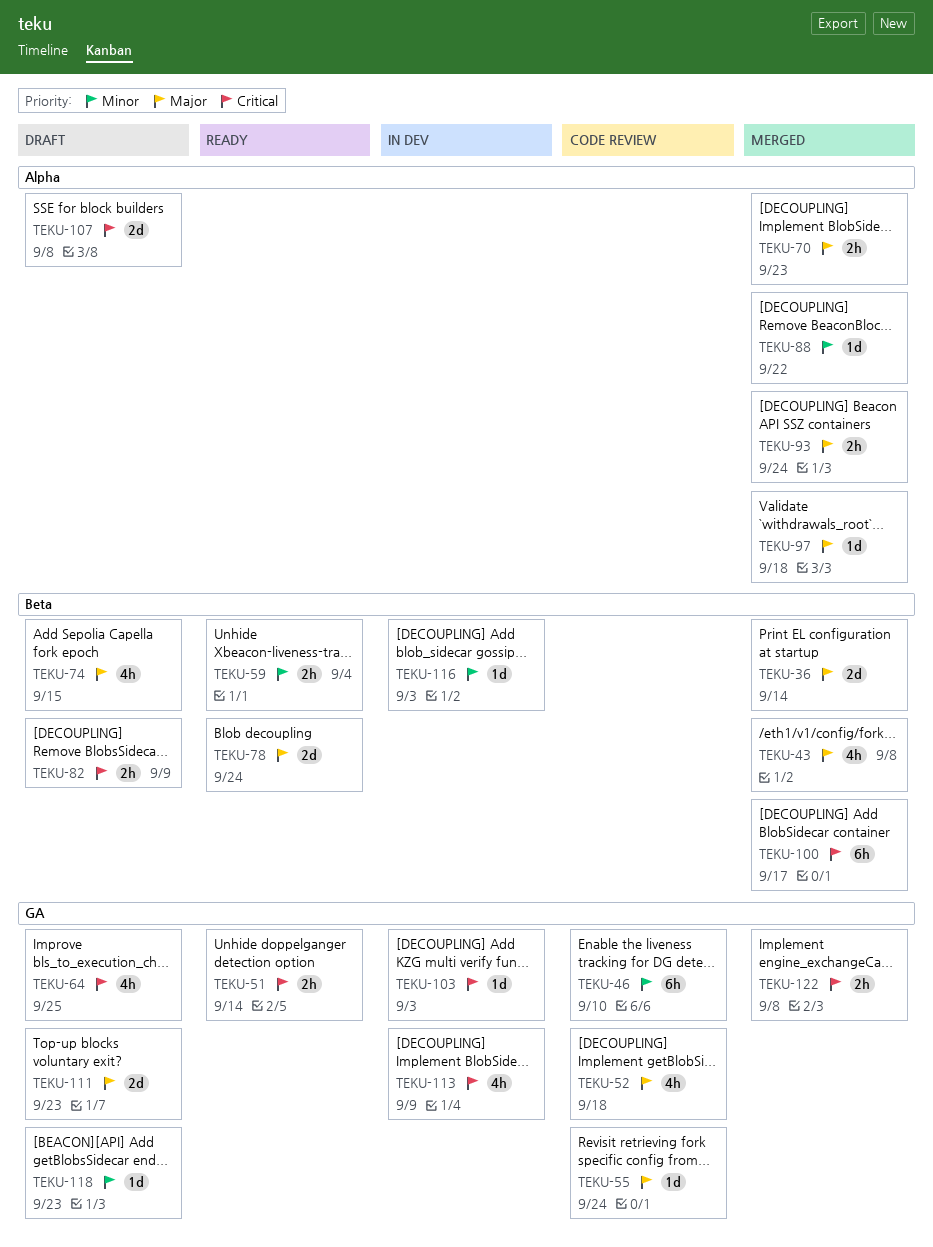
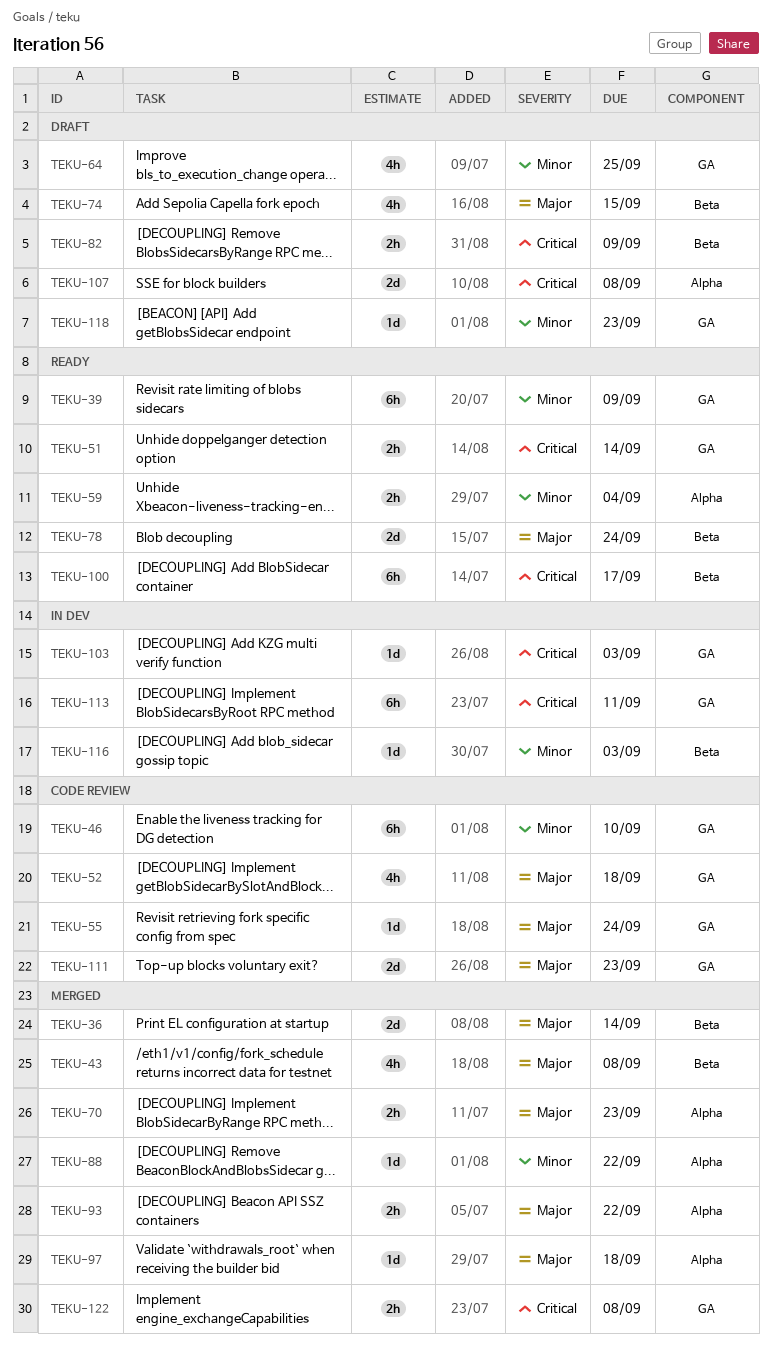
TEKU-39: none -> present
TEKU-59, label: Beta -> Alpha
TEKU-64, priority: Critical -> Minor
TEKU-93, due: Sep 24 -> Sep 22
TEKU-100, status: Merged -> Ready
TEKU-111, status: Draft -> Code review
TEKU-113, estimate: 4h -> 6h
TEKU-113, due: Sep 9 -> Sep 11

